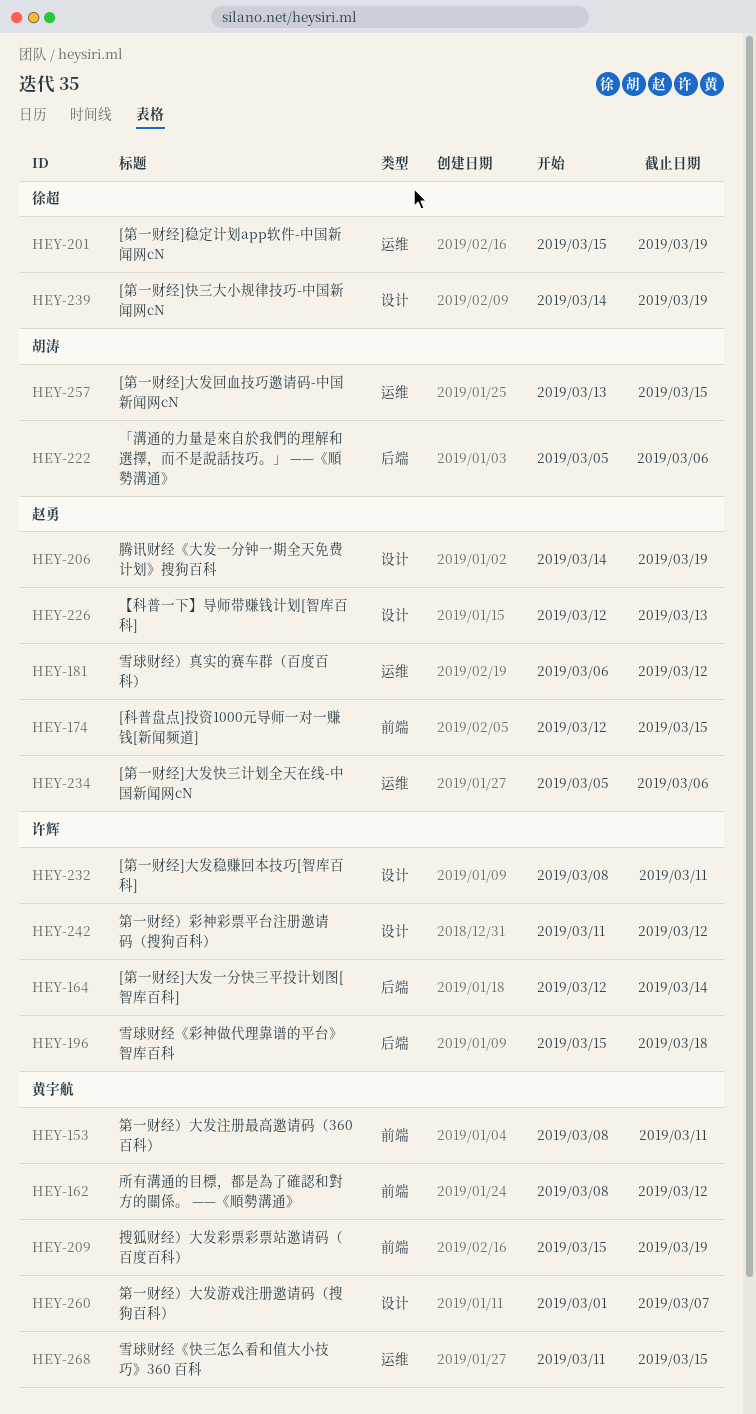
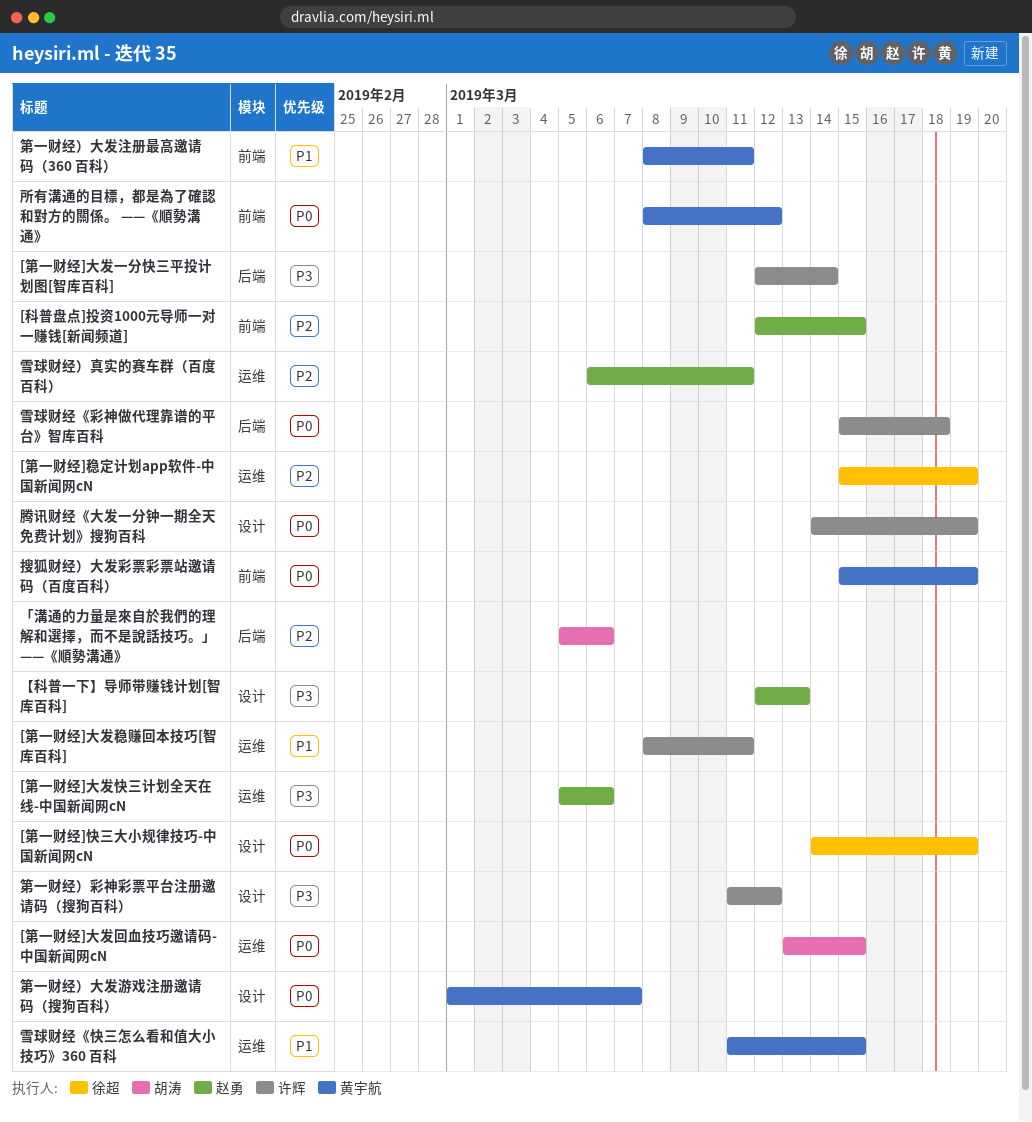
[第一财经]大发稳赚回本技巧[智库百科], label: 设计 -> 运维
腾讯财经《大发一分钟一期全天免费计划》搜狗百科, owner: 赵勇 -> 许辉
雪球财经）真实的赛车群（百度百科）, due: Mar 12 -> Mar 11

